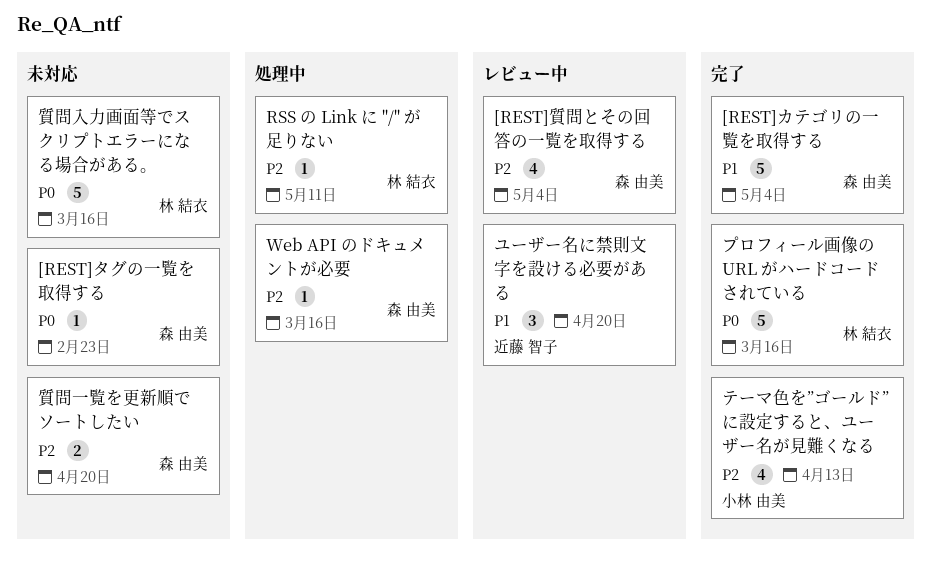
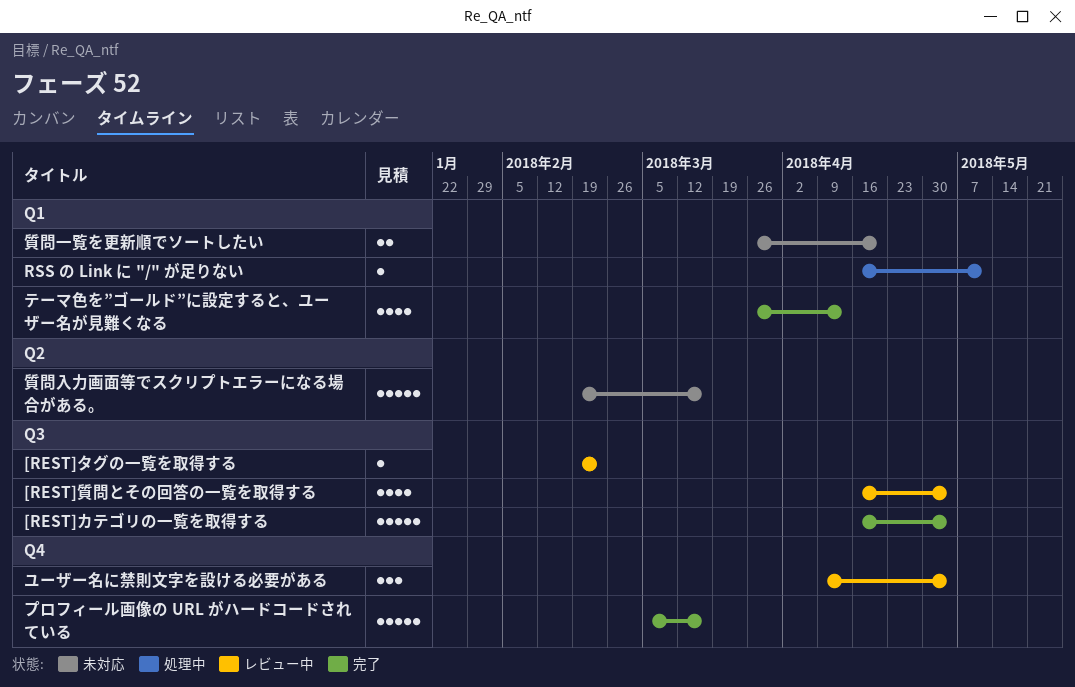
[REST]タグの一覧を取得する, status: 未対応 -> レビュー中
Web API のドキュメントが必要: present -> none
ユーザー名に禁則文字を設ける必要がある, due: Apr 20 -> May 4

